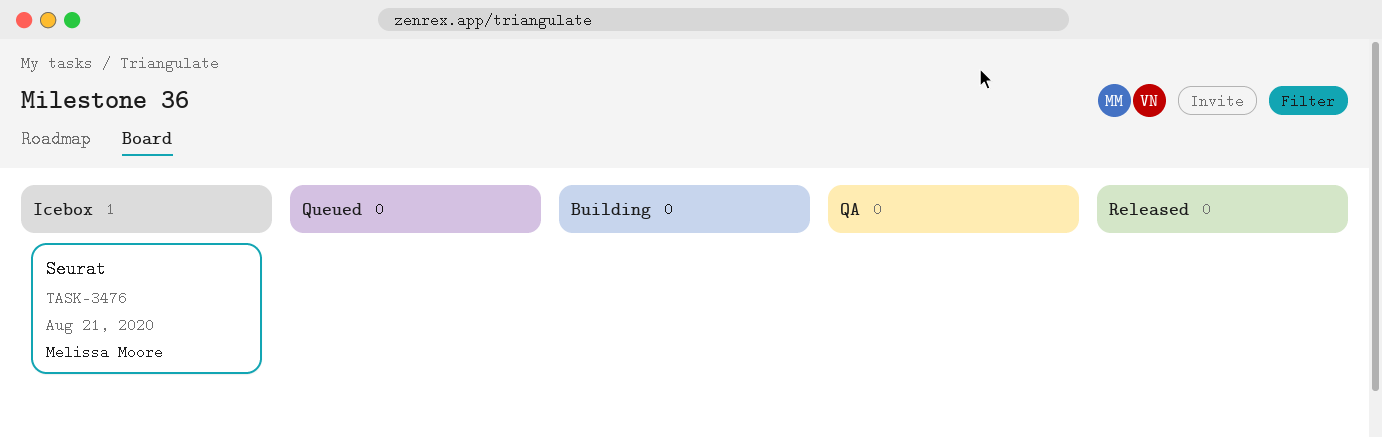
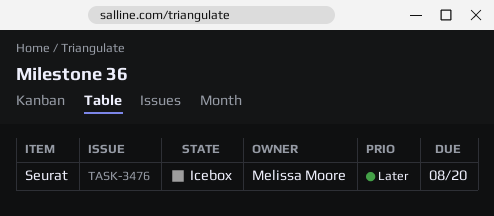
TASK-3476, due: Aug 21 -> Aug 20

